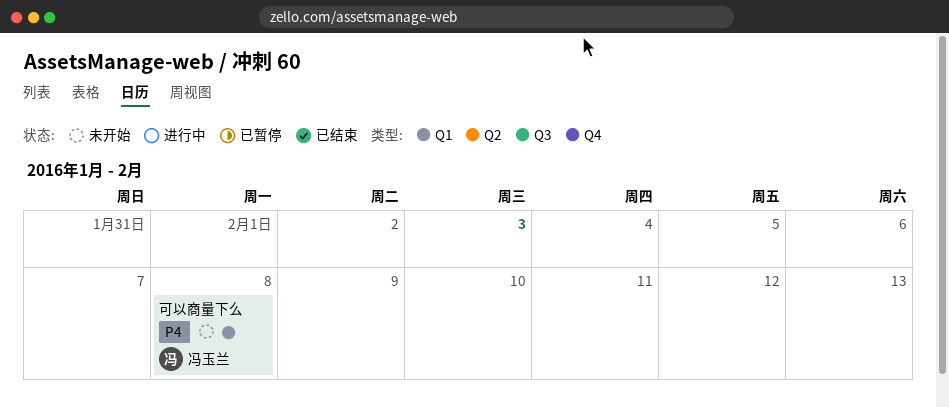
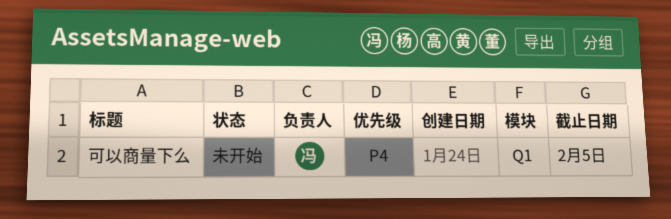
可以商量下么, due: Feb 8 -> Feb 5

